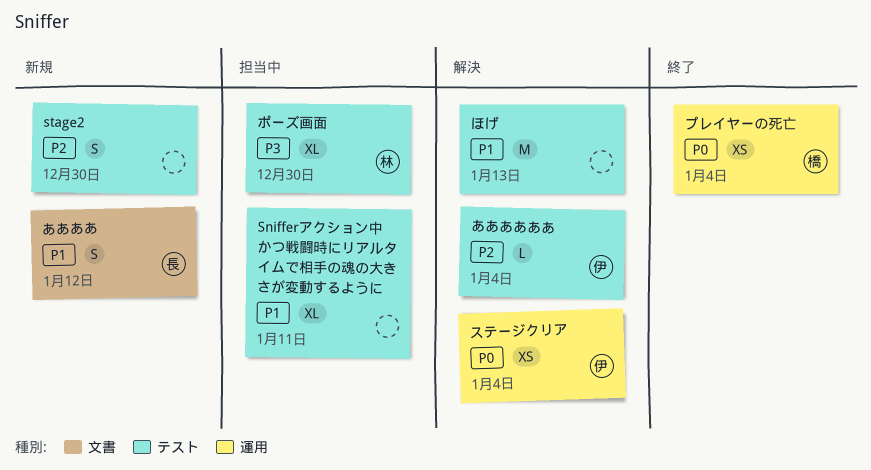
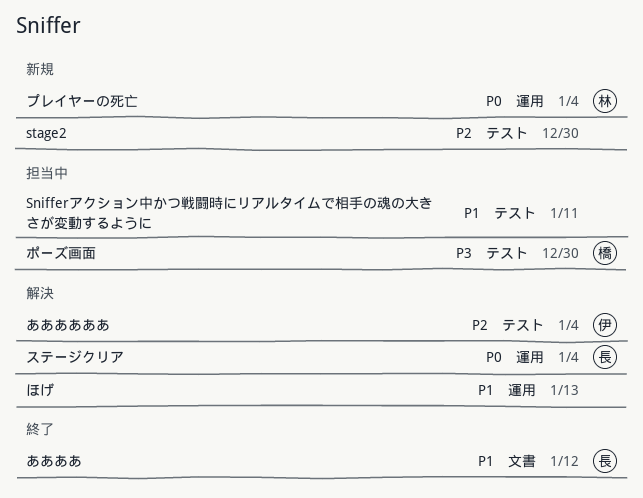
ああああ, status: 新規 -> 終了
ほげ, label: テスト -> 運用
ステージクリア, owner: 伊 -> 長
プレイヤーの死亡, status: 終了 -> 新規
プレイヤーの死亡, owner: 橋 -> 林
ポーズ画面, owner: 林 -> 橋

